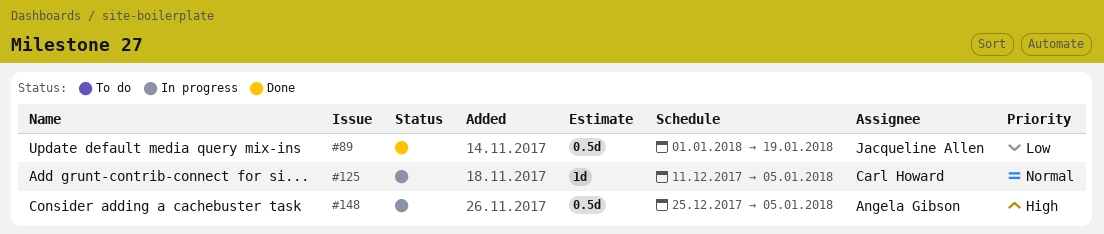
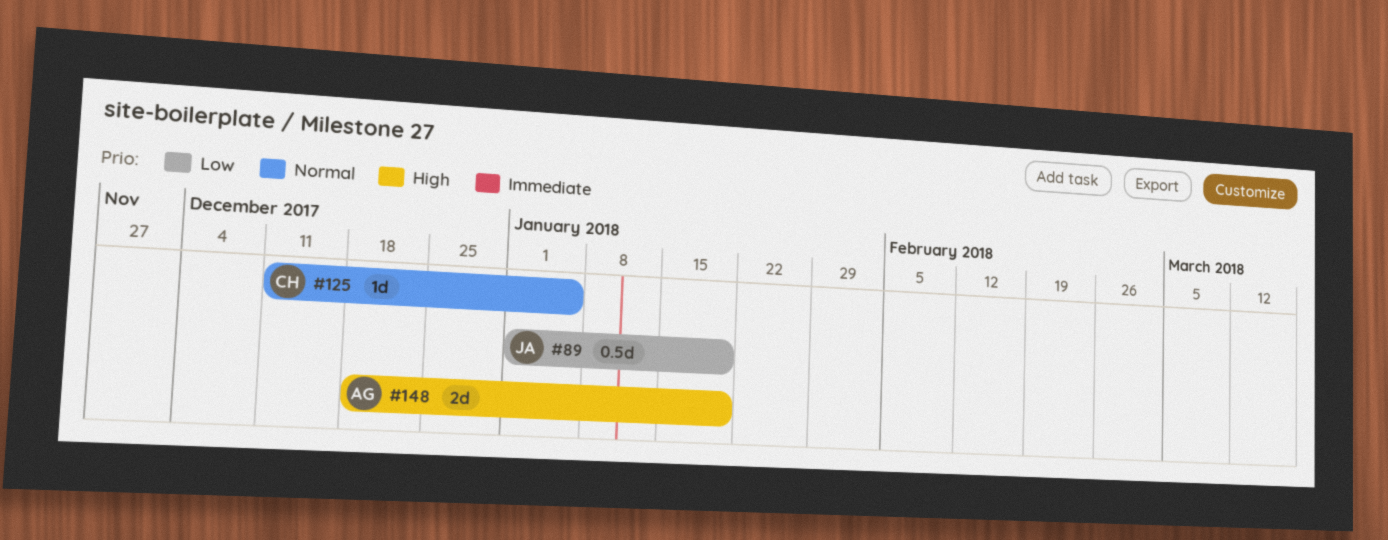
#148, estimate: 0.5d -> 2d
#148, start: Dec 25 -> Dec 18
#148, due: Jan 5 -> Jan 19

